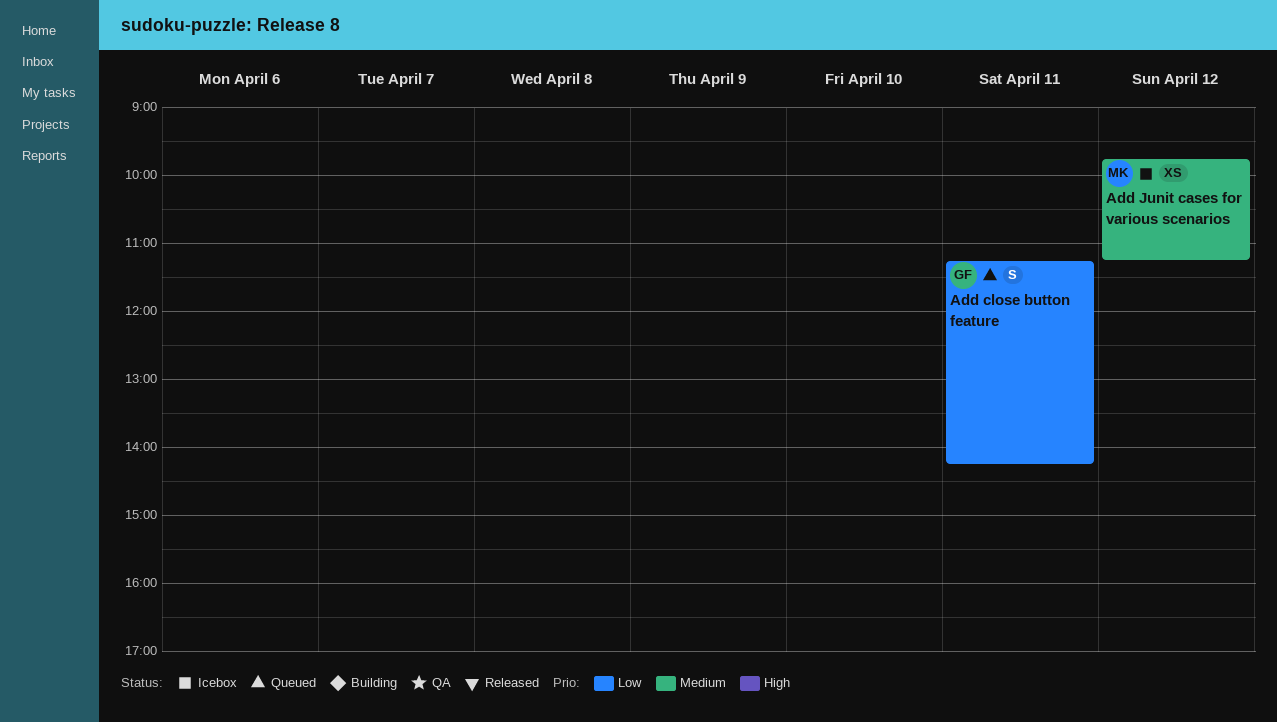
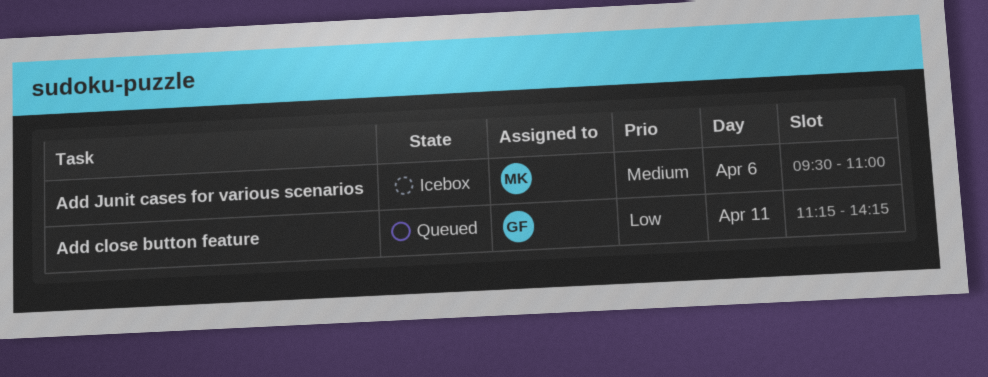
Add Junit cases for various scenarios, day: Apr 12 -> Apr 6
Add Junit cases for various scenarios, begins: 09:45 -> 09:30
Add Junit cases for various scenarios, ends: 11:15 -> 11:00

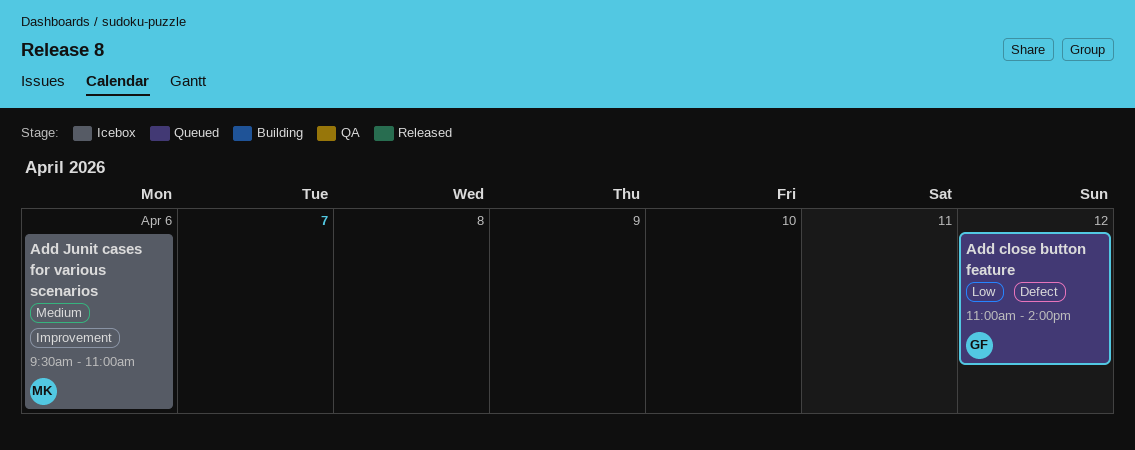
Add close button feature, day: Apr 11 -> Apr 12
Add close button feature, begins: 11:15 -> 11:00
Add close button feature, ends: 14:15 -> 14:00

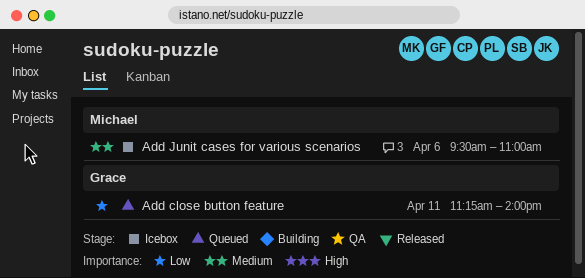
Add close button feature, day: Apr 12 -> Apr 11
Add close button feature, begins: 11:00 -> 11:15

